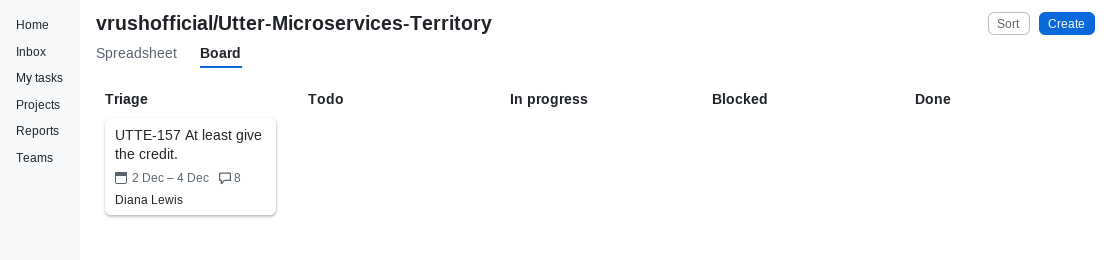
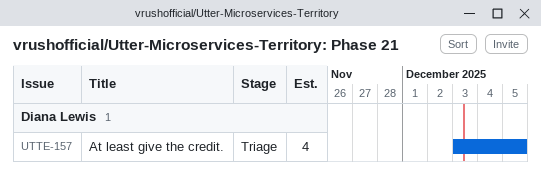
UTTE-157, start: Dec 2 -> Dec 3
UTTE-157, due: Dec 4 -> Dec 5

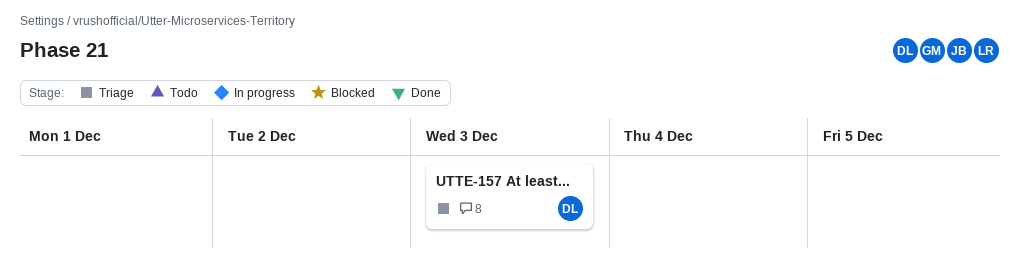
UTTE-157, due: Dec 5 -> Dec 3

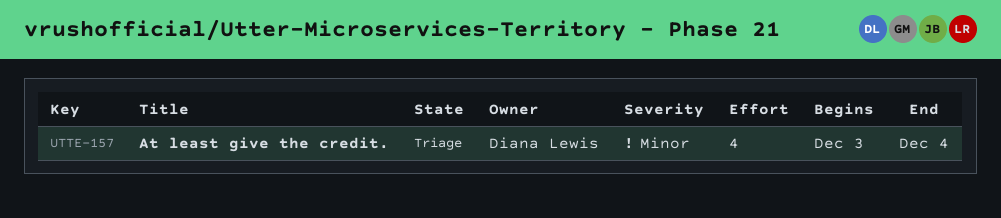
UTTE-157, due: Dec 3 -> Dec 4

